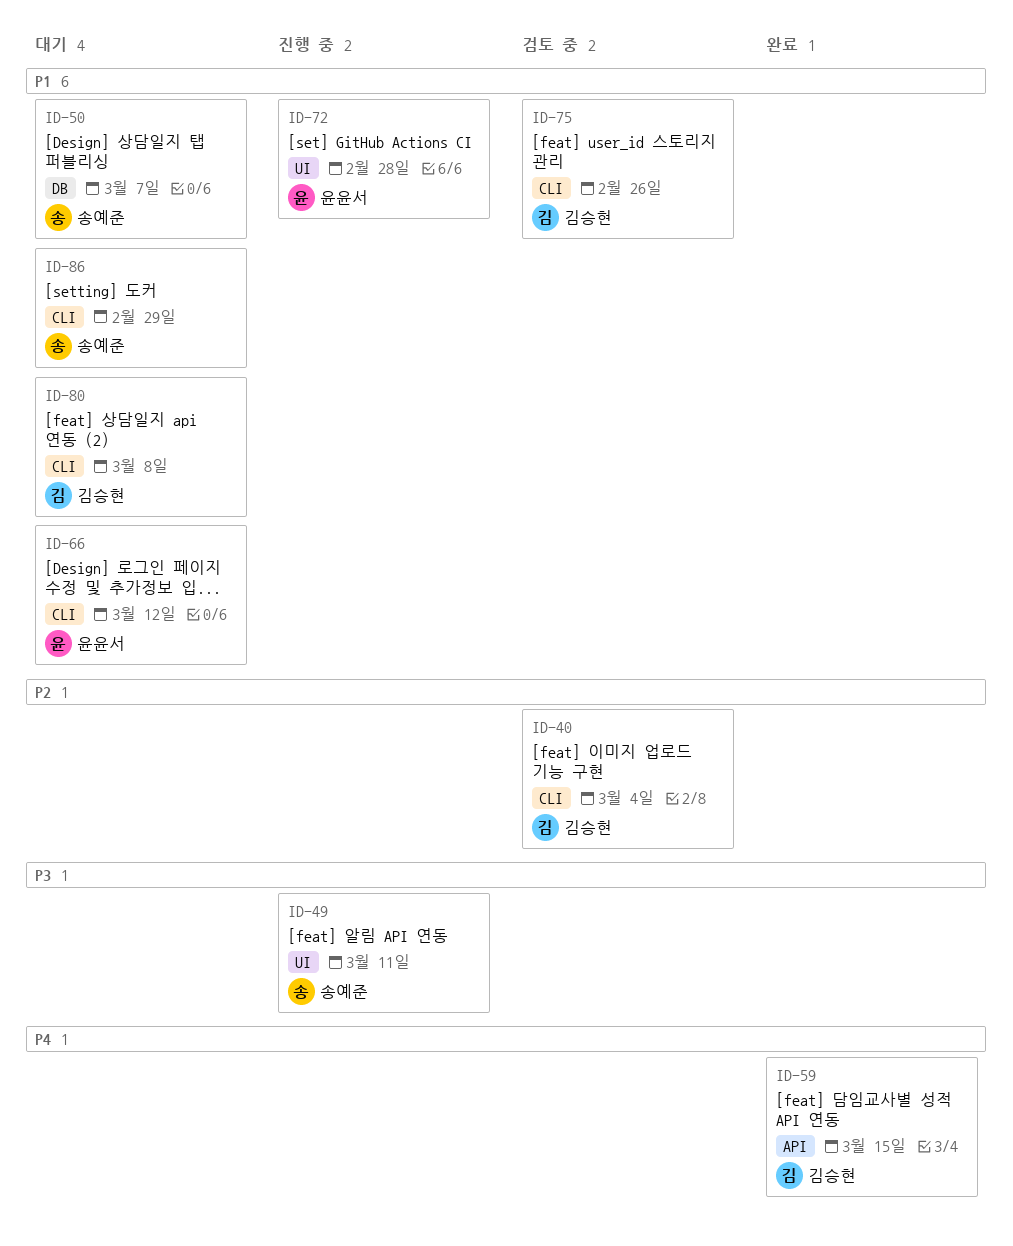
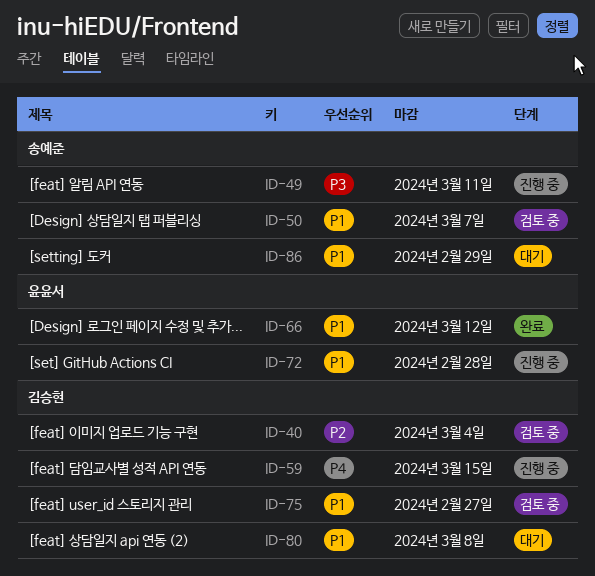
ID-50, status: 대기 -> 검토 중
ID-59, status: 완료 -> 진행 중
ID-66, status: 대기 -> 완료
ID-75, due: Feb 26 -> Feb 27

